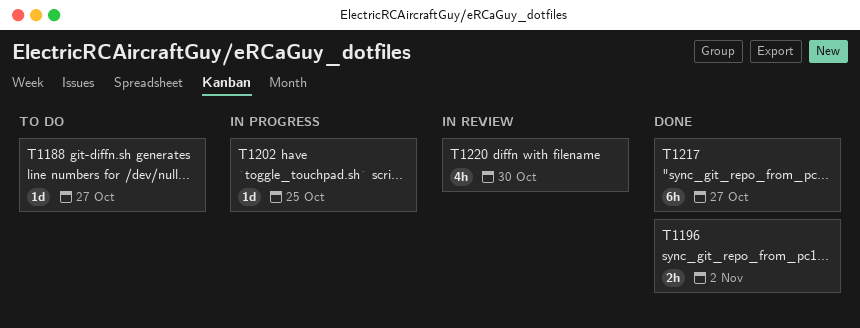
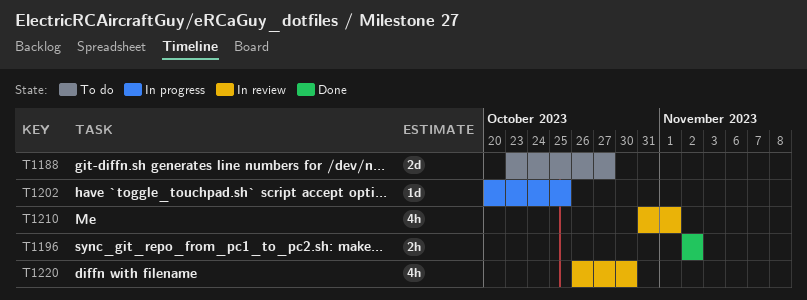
T1188, estimate: 1d -> 2d
T1210: none -> present
T1217: present -> none

